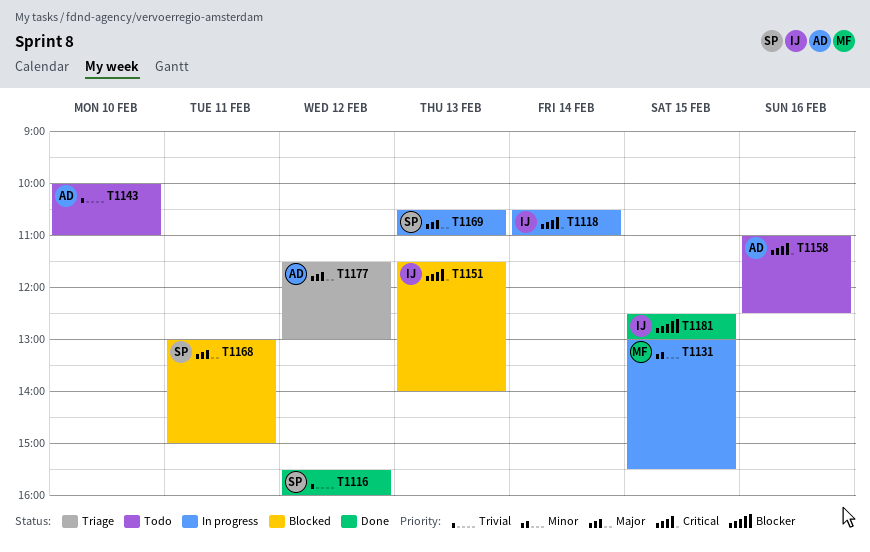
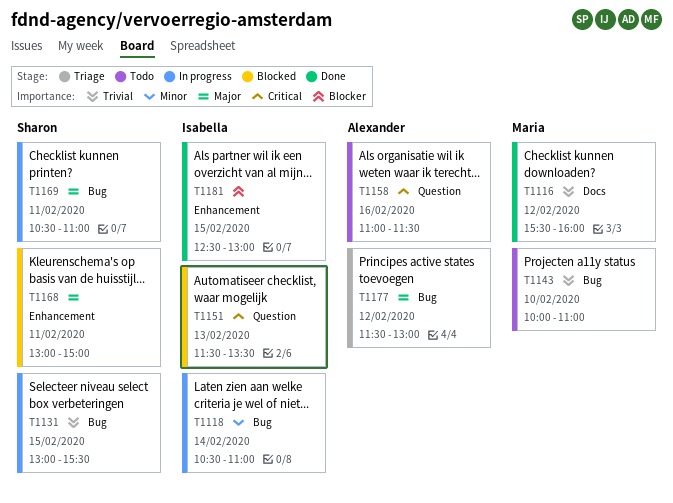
T1116, owner: Sharon -> Maria
T1118, priority: Critical -> Minor
T1131, owner: Maria -> Sharon
T1131, priority: Minor -> Trivial
T1143, owner: Alexander -> Maria
T1151, ends: 14:00 -> 13:30
T1158, ends: 12:30 -> 11:30
T1169, day: Feb 13 -> Feb 11

